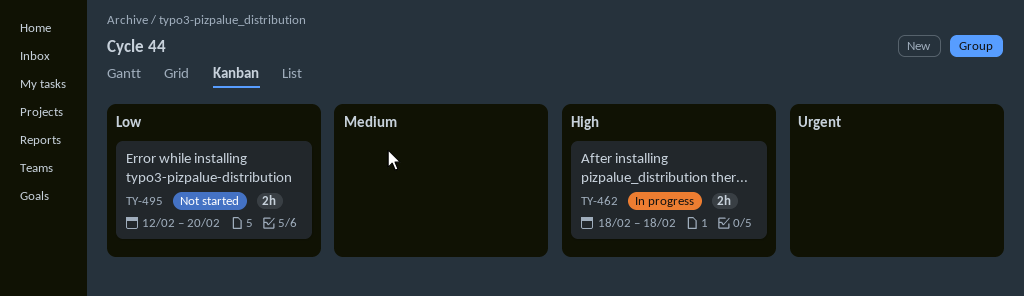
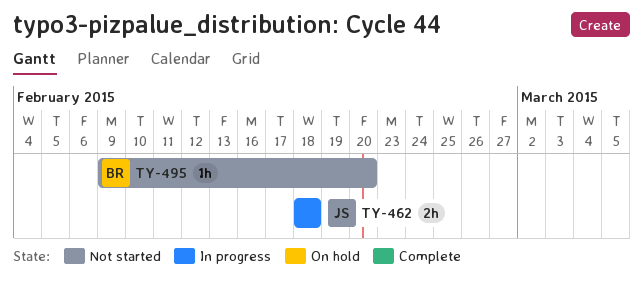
TY-495, estimate: 2h -> 1h
TY-495, start: Feb 12 -> Feb 9

